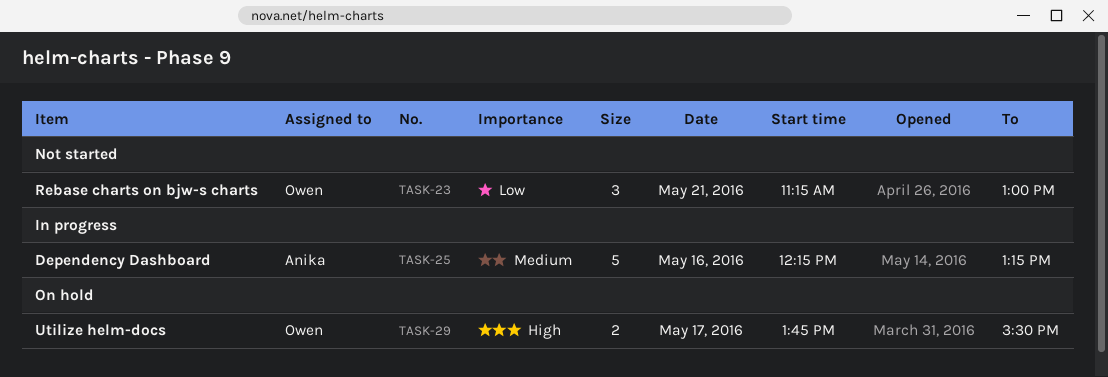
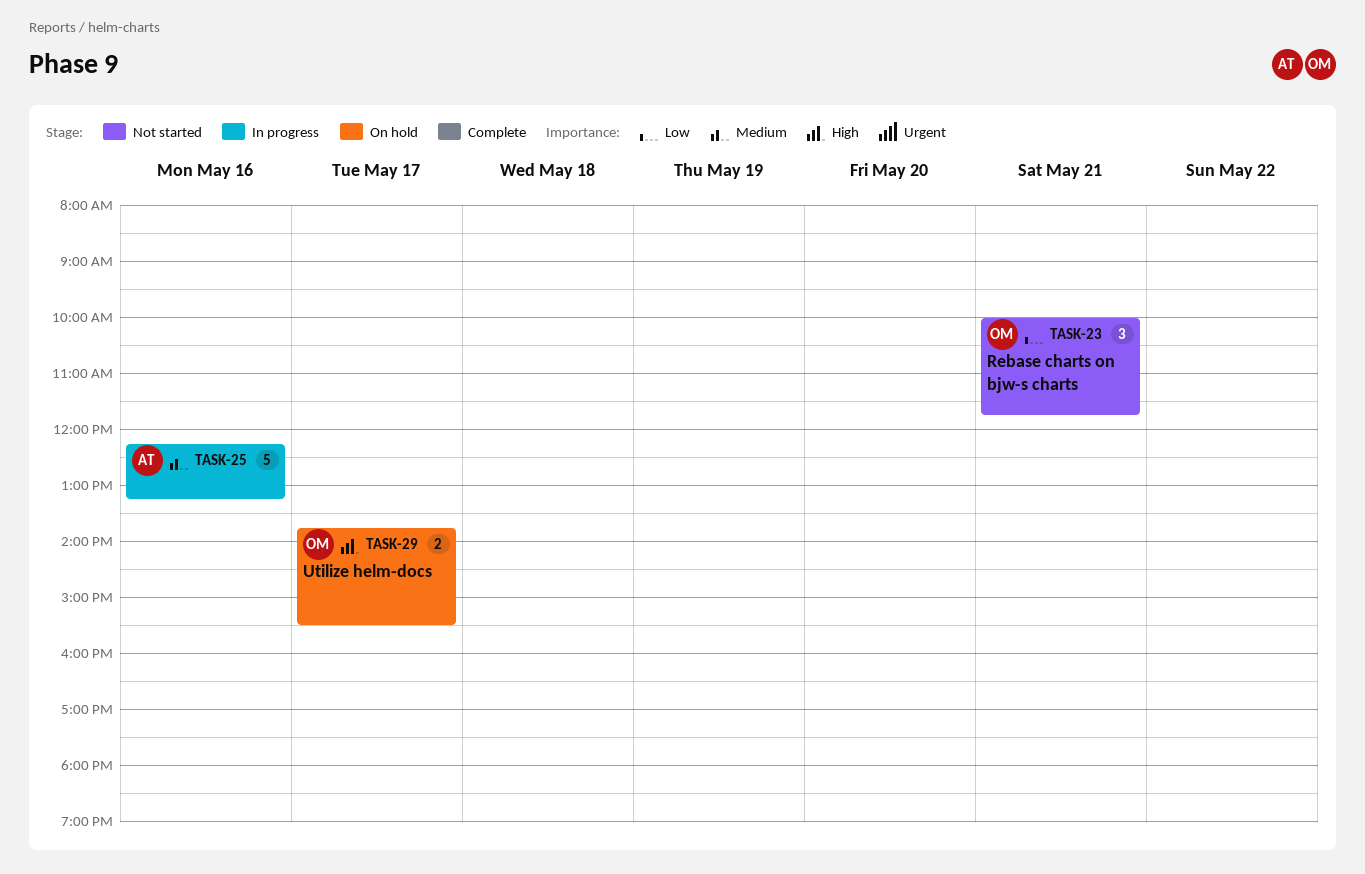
TASK-23, begins: 11:15 -> 10:00
TASK-23, ends: 13:00 -> 11:45

